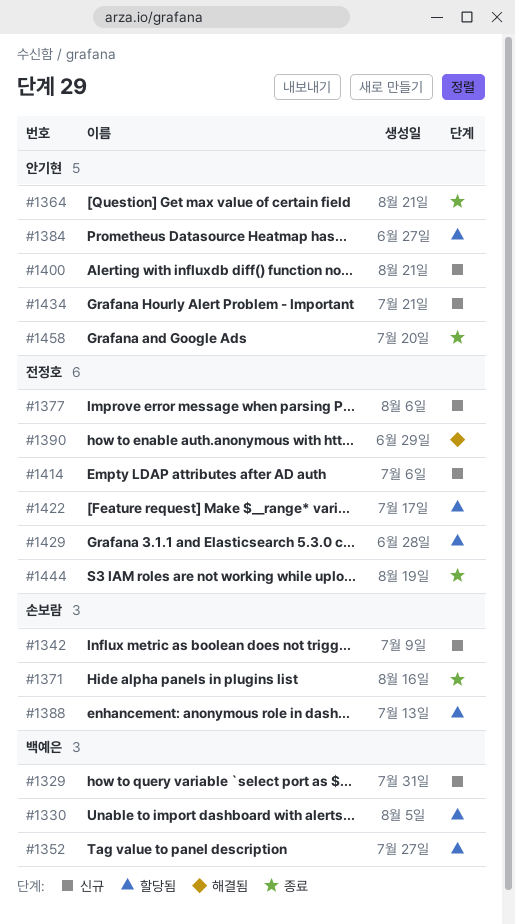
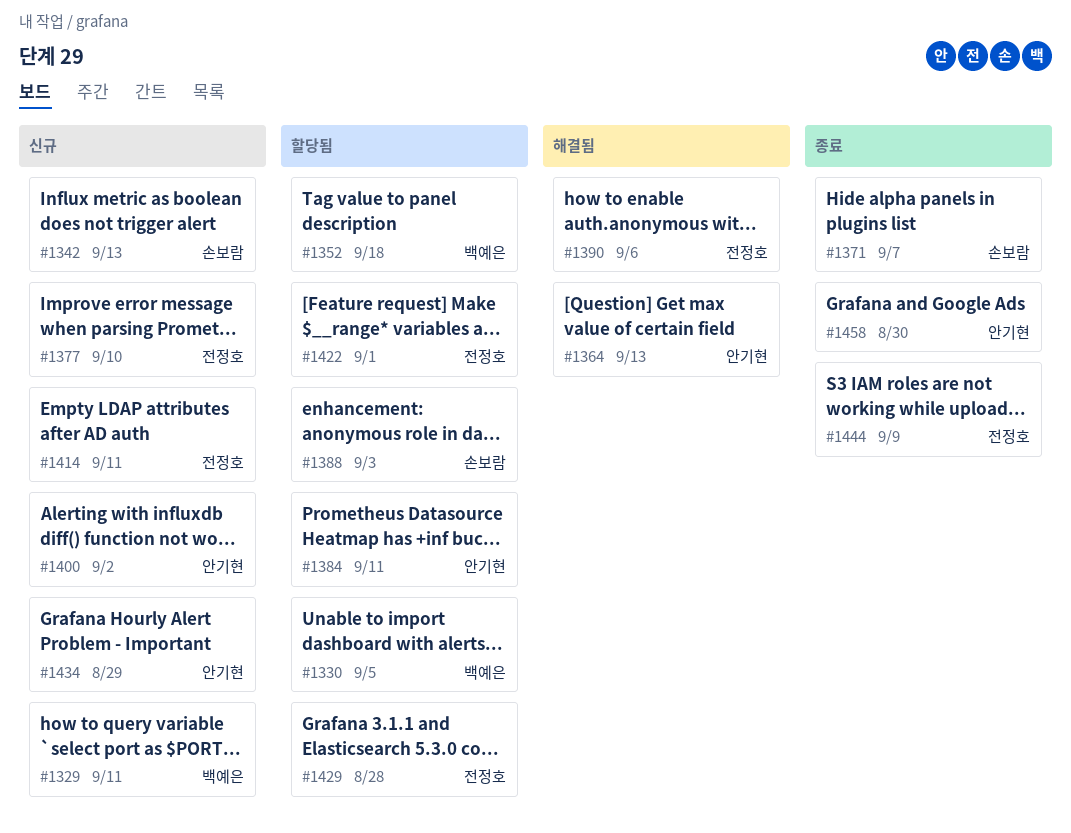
#1364, status: 종료 -> 해결됨

